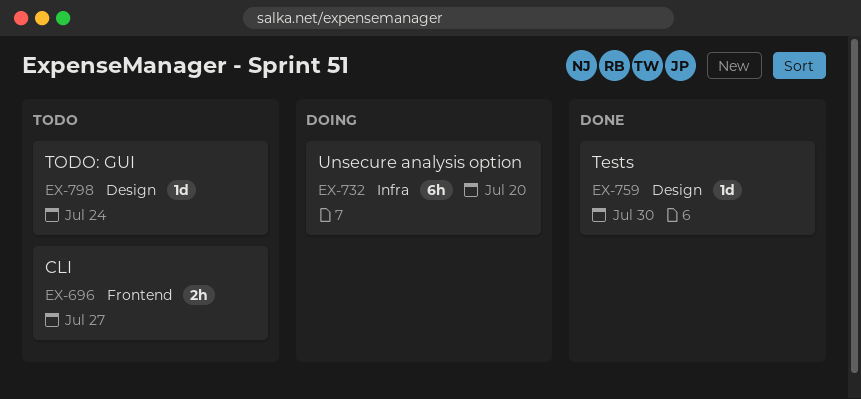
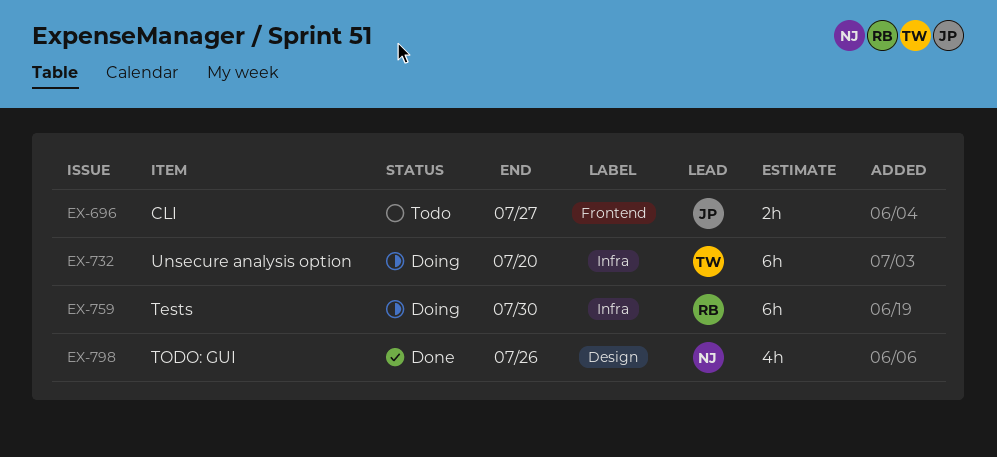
EX-759, status: Done -> Doing
EX-759, label: Design -> Infra
EX-759, estimate: 1d -> 6h
EX-798, status: Todo -> Done
EX-798, estimate: 1d -> 4h
EX-798, due: Jul 24 -> Jul 26

